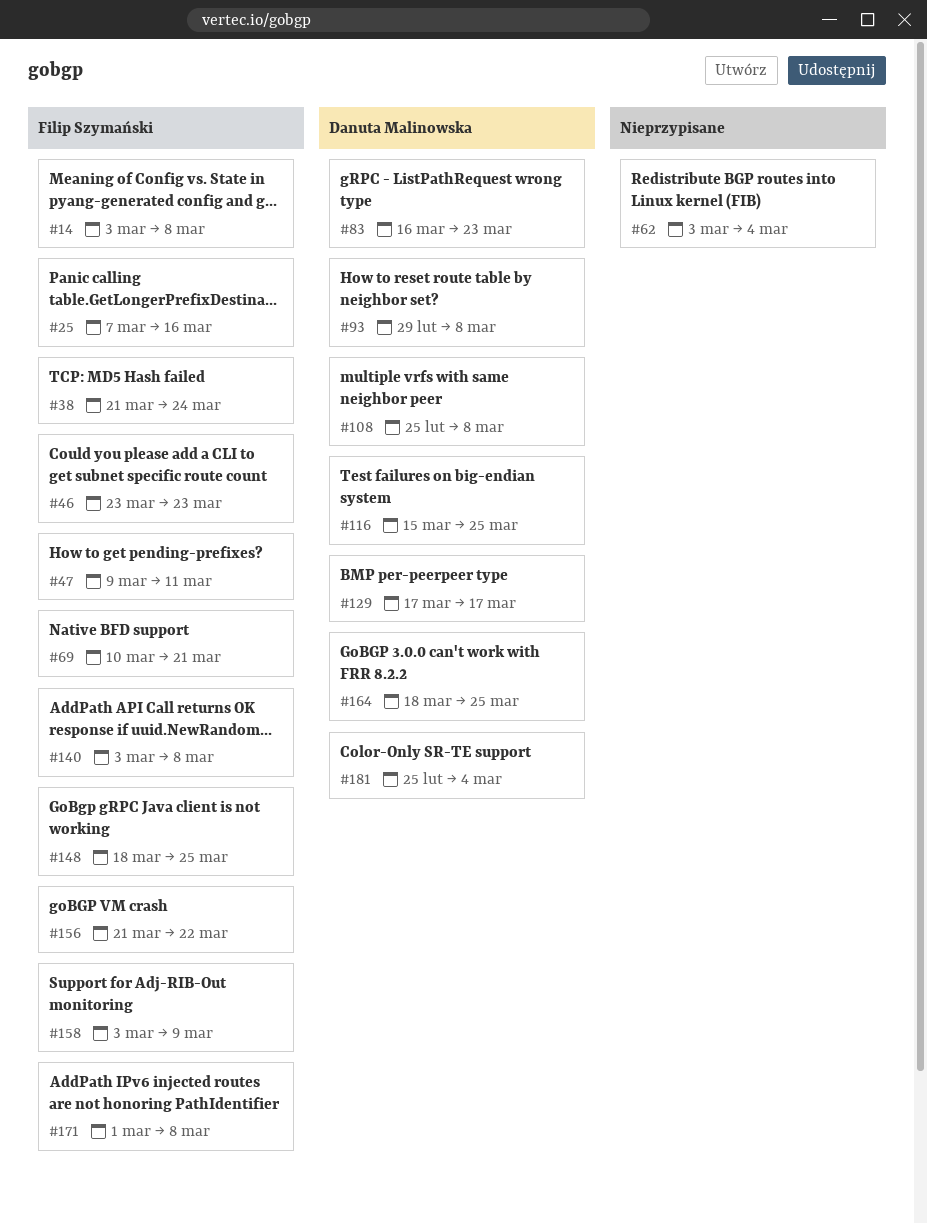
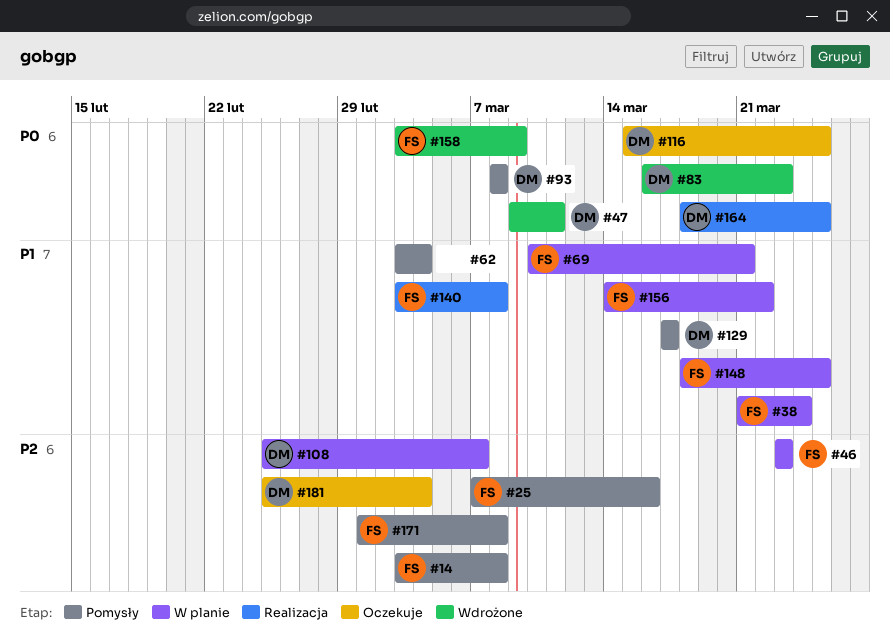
#47, owner: Filip Szymański -> Danuta Malinowska
#93, start: Feb 29 -> Mar 8
#108, due: Mar 8 -> Mar 7
#156, start: Mar 21 -> Mar 14

